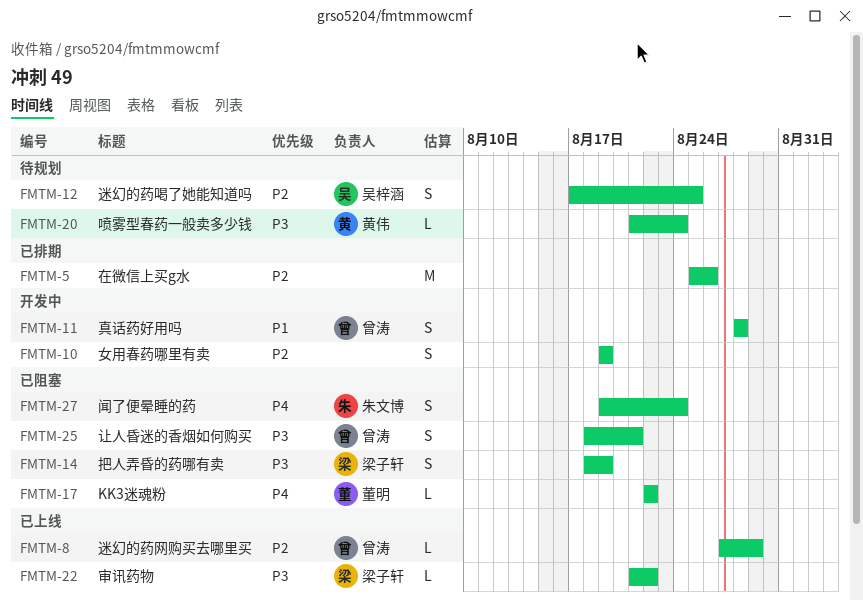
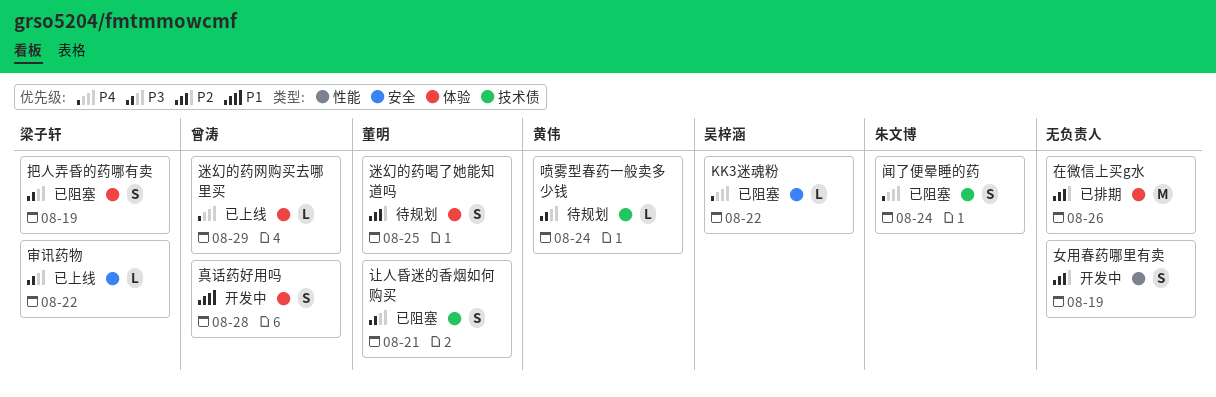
KK3迷魂粉, owner: 董明 -> 吴梓涵
让人昏迷的香烟如何购买, owner: 曾涛 -> 董明
迷幻的药喝了她能知道吗, owner: 吴梓涵 -> 董明
迷幻的药网购买去哪里买, priority: P2 -> P4

